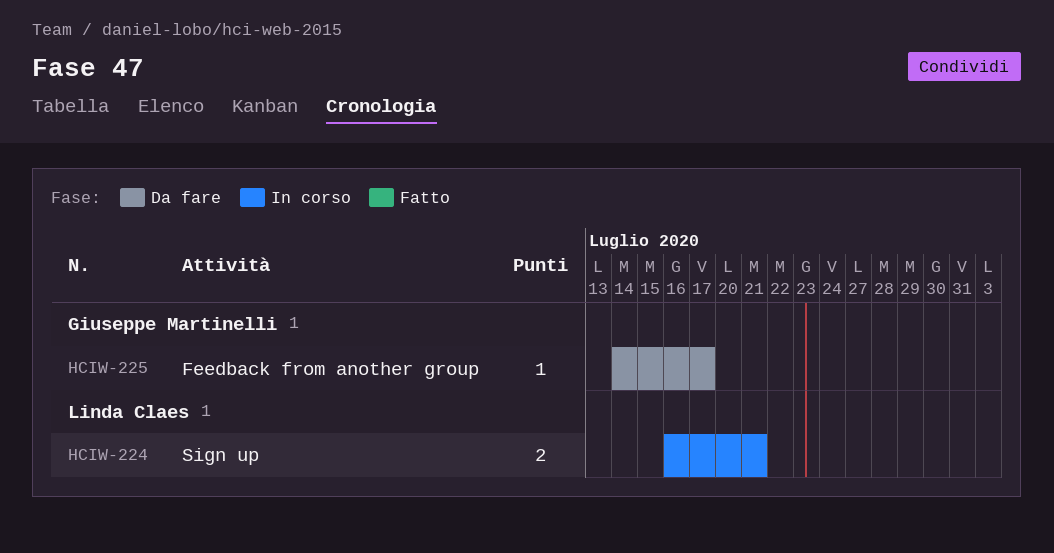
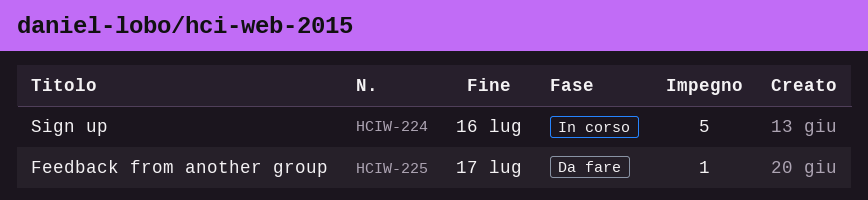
HCIW-224, estimate: 2 -> 5
HCIW-224, due: Jul 21 -> Jul 16

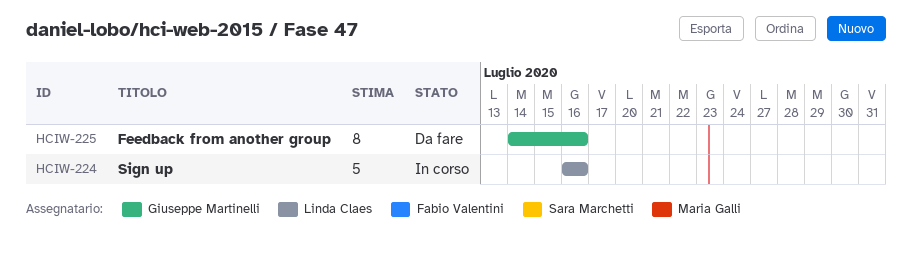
HCIW-225, estimate: 1 -> 8
HCIW-225, due: Jul 17 -> Jul 16

